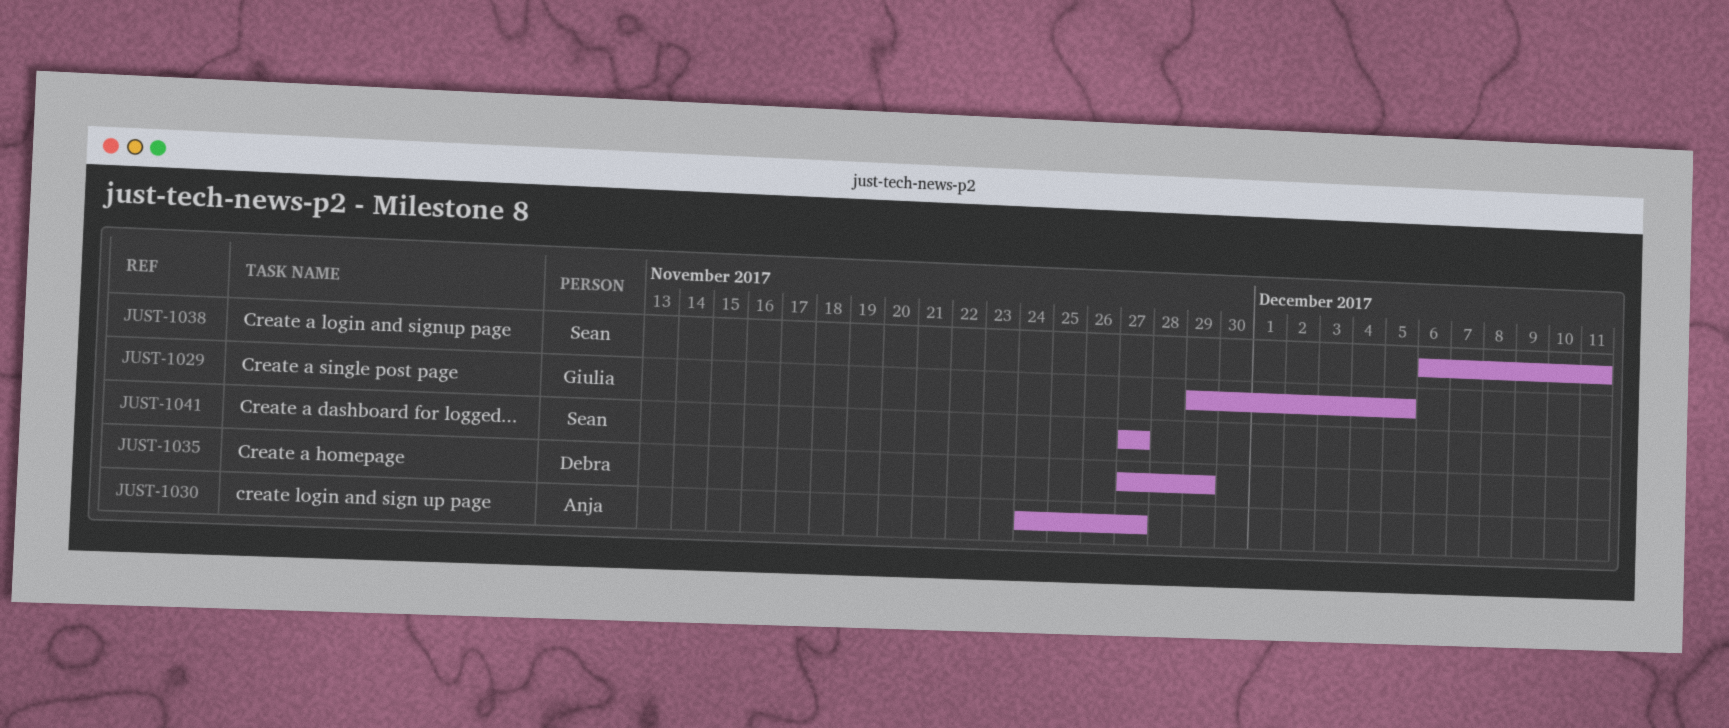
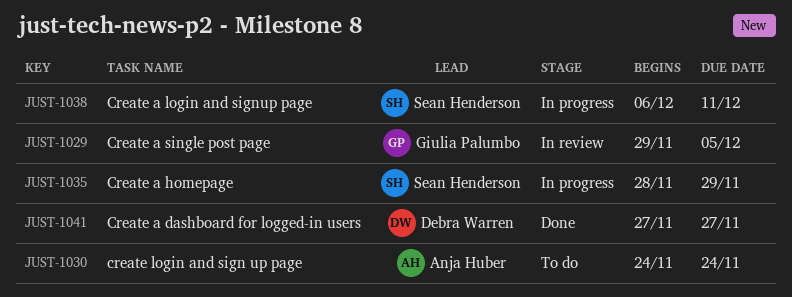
JUST-1030, due: Nov 27 -> Nov 24
JUST-1035, owner: Debra Warren -> Sean Henderson
JUST-1035, start: Nov 27 -> Nov 28
JUST-1041, owner: Sean Henderson -> Debra Warren

